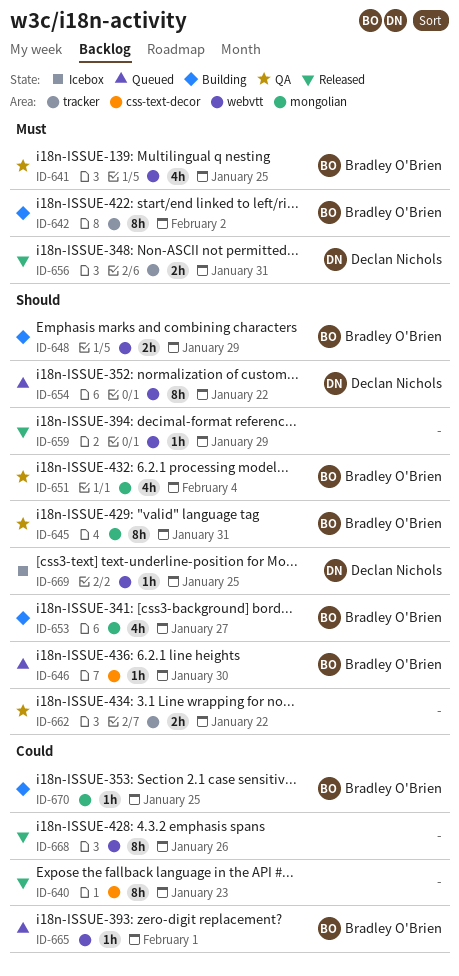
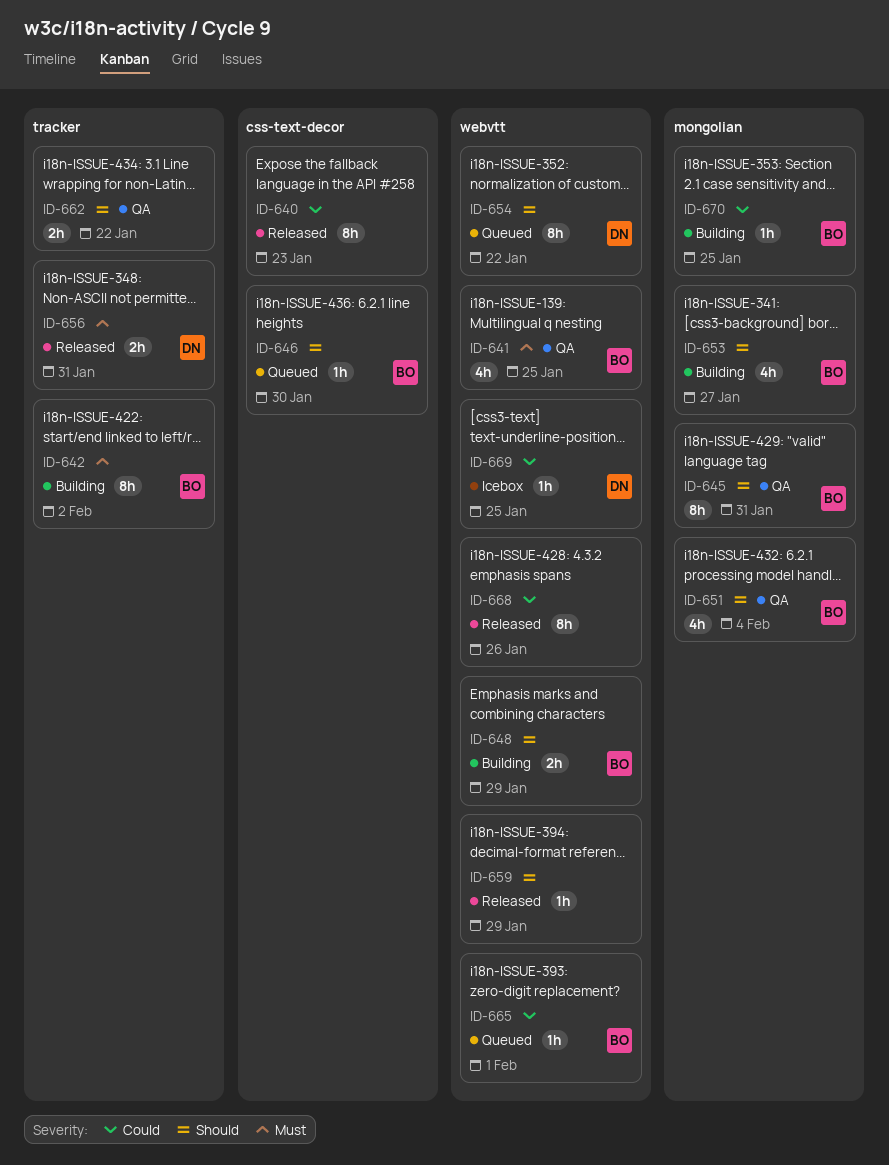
ID-669, priority: Should -> Could

